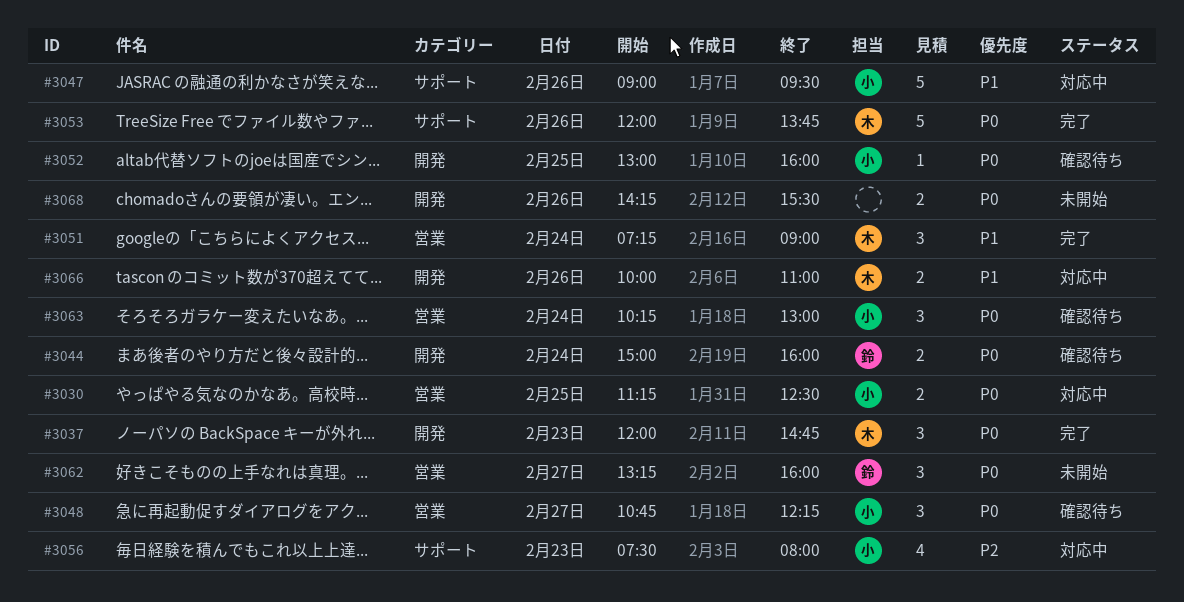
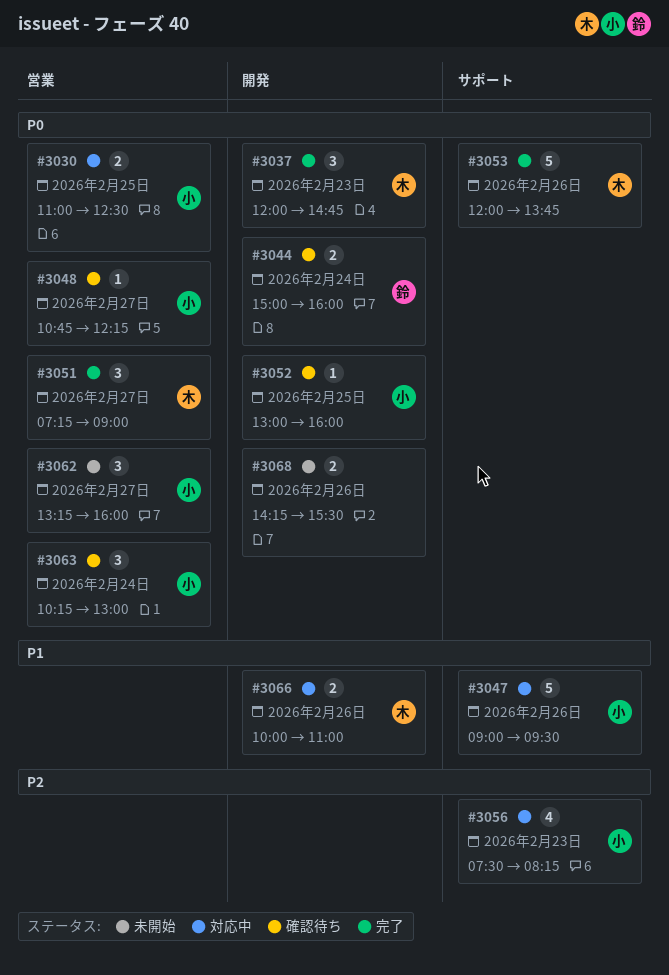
#3030, begins: 11:15 -> 11:00
#3048, estimate: 3 -> 1
#3051, priority: P1 -> P0
#3051, day: Feb 24 -> Feb 27
#3056, ends: 08:00 -> 08:15
#3062, owner: 鈴 -> 小

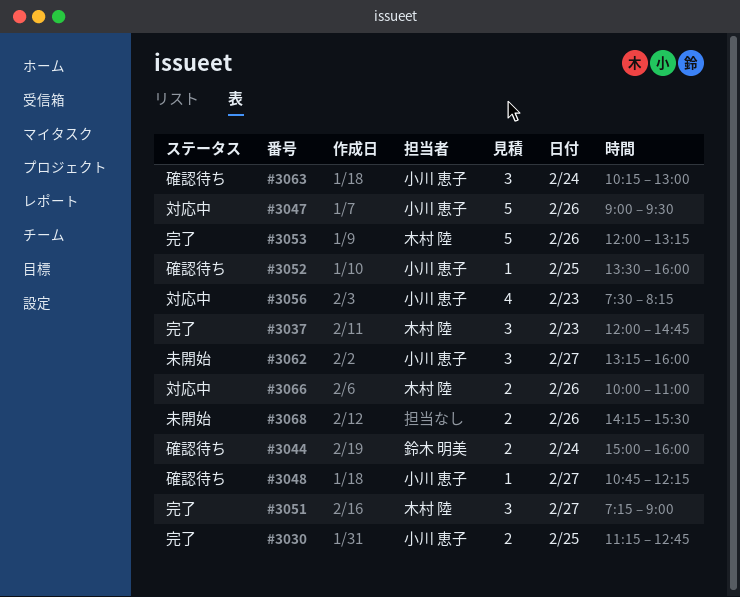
#3030, status: 対応中 -> 完了
#3030, begins: 11:00 -> 11:15
#3030, ends: 12:30 -> 12:45
#3052, begins: 13:00 -> 13:30
#3053, ends: 13:45 -> 13:15

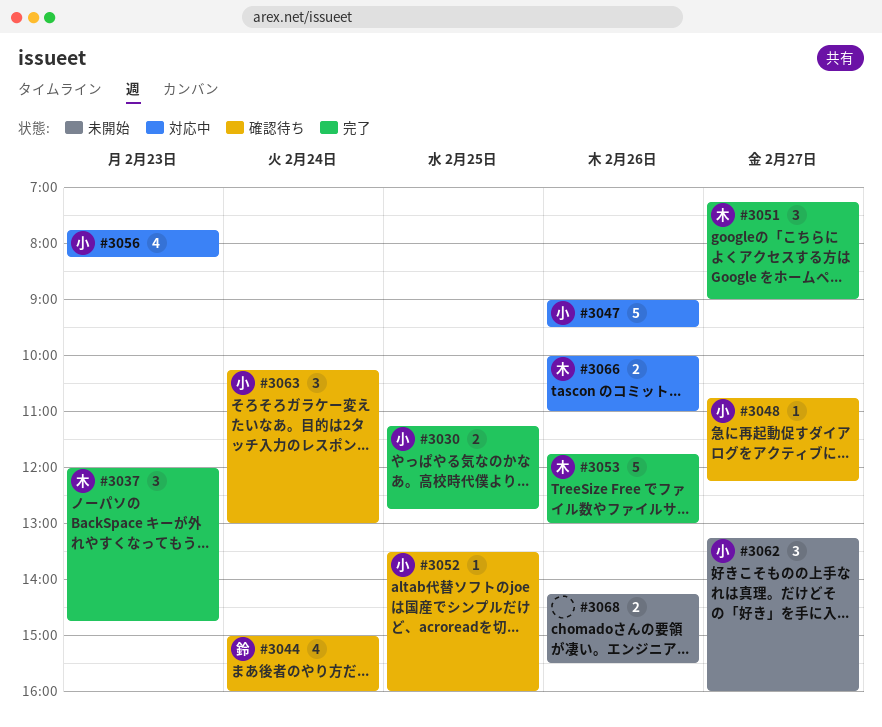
#3044, estimate: 2 -> 4
#3053, begins: 12:00 -> 11:45
#3053, ends: 13:15 -> 13:00
#3056, begins: 07:30 -> 07:45

